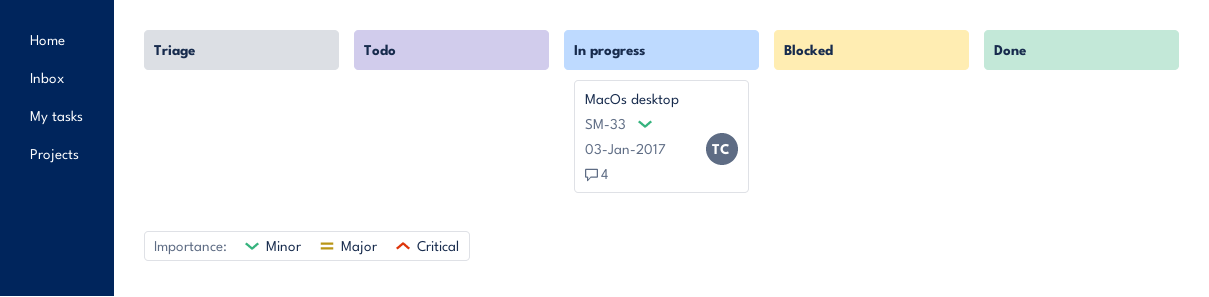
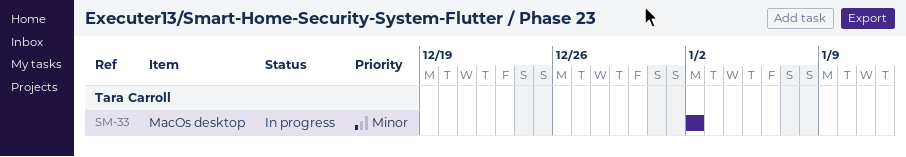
SM-33, due: Jan 3 -> Jan 2

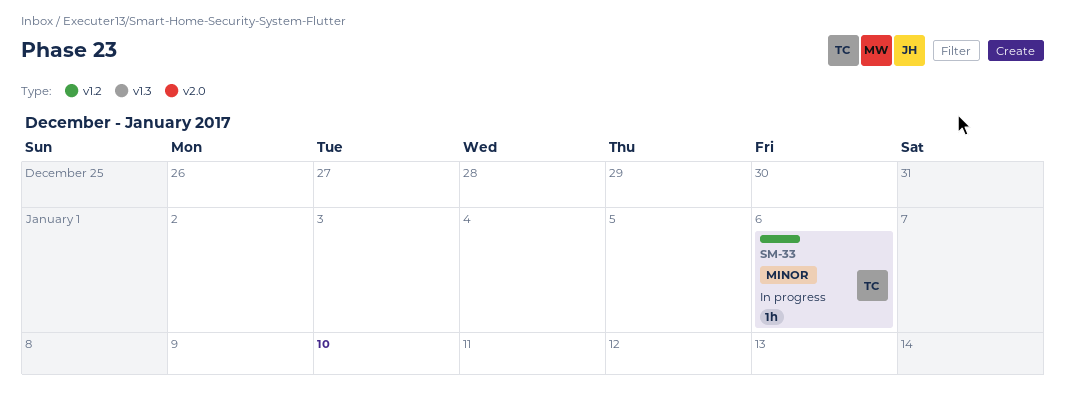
SM-33, due: Jan 2 -> Jan 6

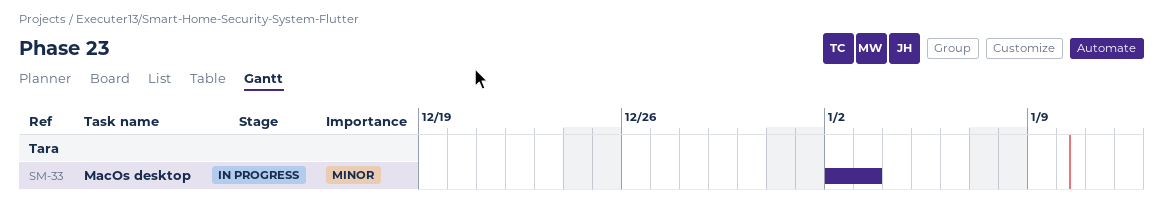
SM-33, due: Jan 6 -> Jan 3

